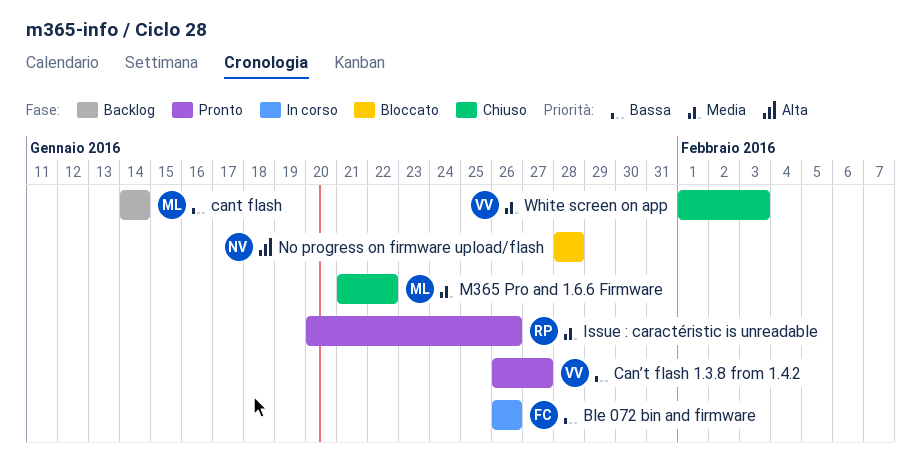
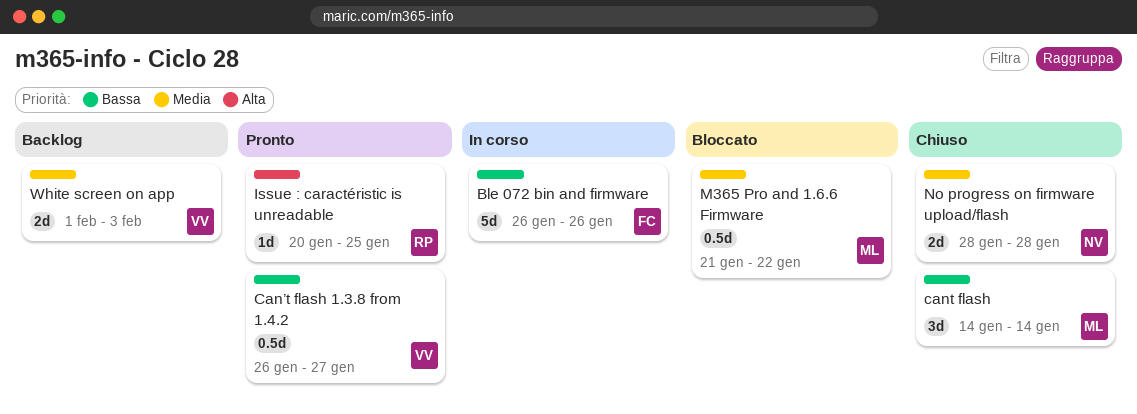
cant flash, status: Backlog -> Chiuso
Issue : caractéristic is unreadable, priority: Media -> Alta
Issue : caractéristic is unreadable, due: Jan 26 -> Jan 25
M365 Pro and 1.6.6 Firmware, status: Chiuso -> Bloccato
No progress on firmware upload/flash, status: Bloccato -> Chiuso
No progress on firmware upload/flash, priority: Alta -> Media
White screen on app, status: Chiuso -> Backlog

